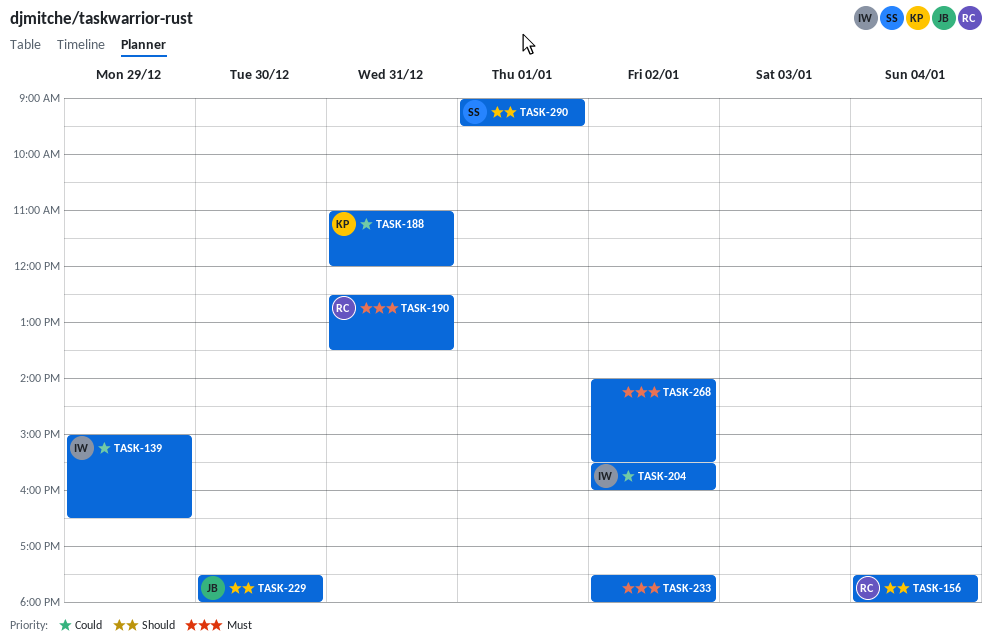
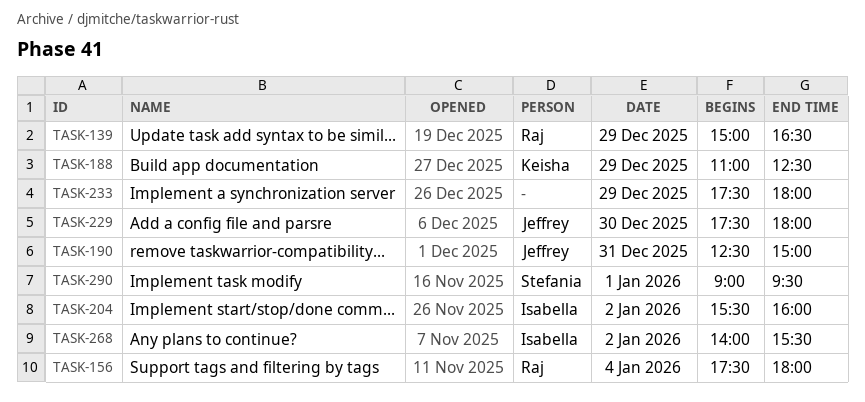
TASK-139, owner: Isabella -> Raj
TASK-188, day: Dec 31 -> Dec 29
TASK-188, ends: 12:00 -> 12:30
TASK-190, owner: Raj -> Jeffrey
TASK-190, ends: 13:30 -> 15:00
TASK-233, day: Jan 2 -> Dec 29
TASK-268, owner: none -> Isabella

